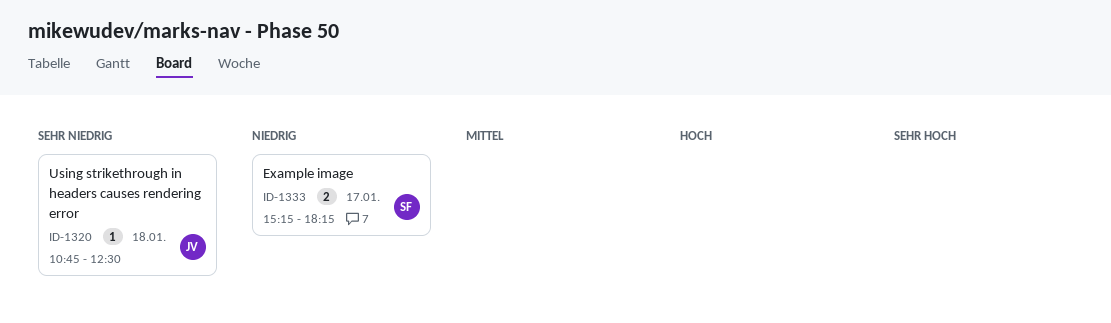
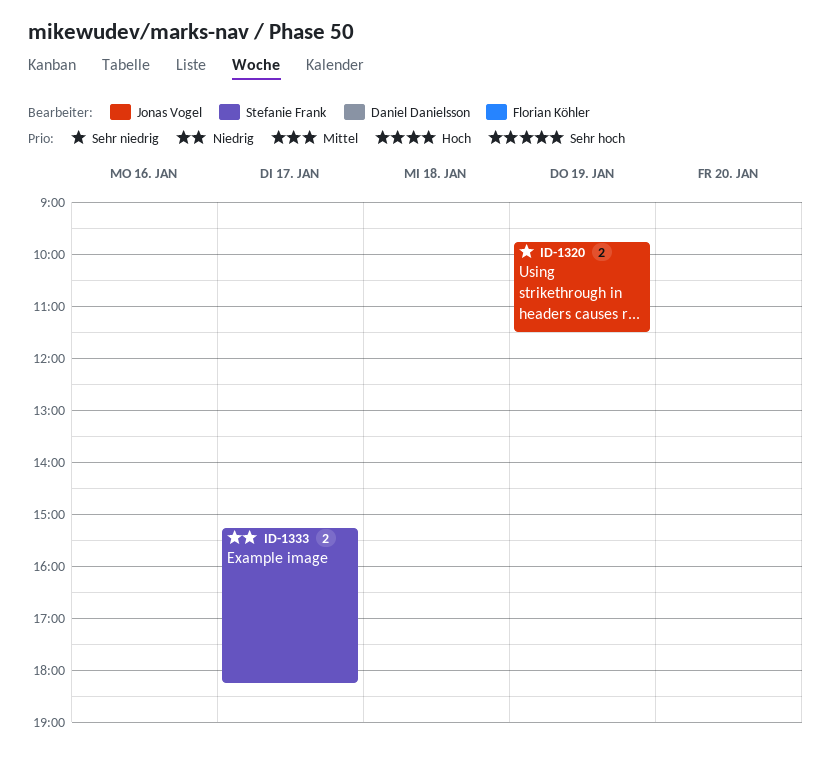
ID-1320, estimate: 1 -> 2
ID-1320, day: Jan 18 -> Jan 19
ID-1320, begins: 10:45 -> 09:45
ID-1320, ends: 12:30 -> 11:30

